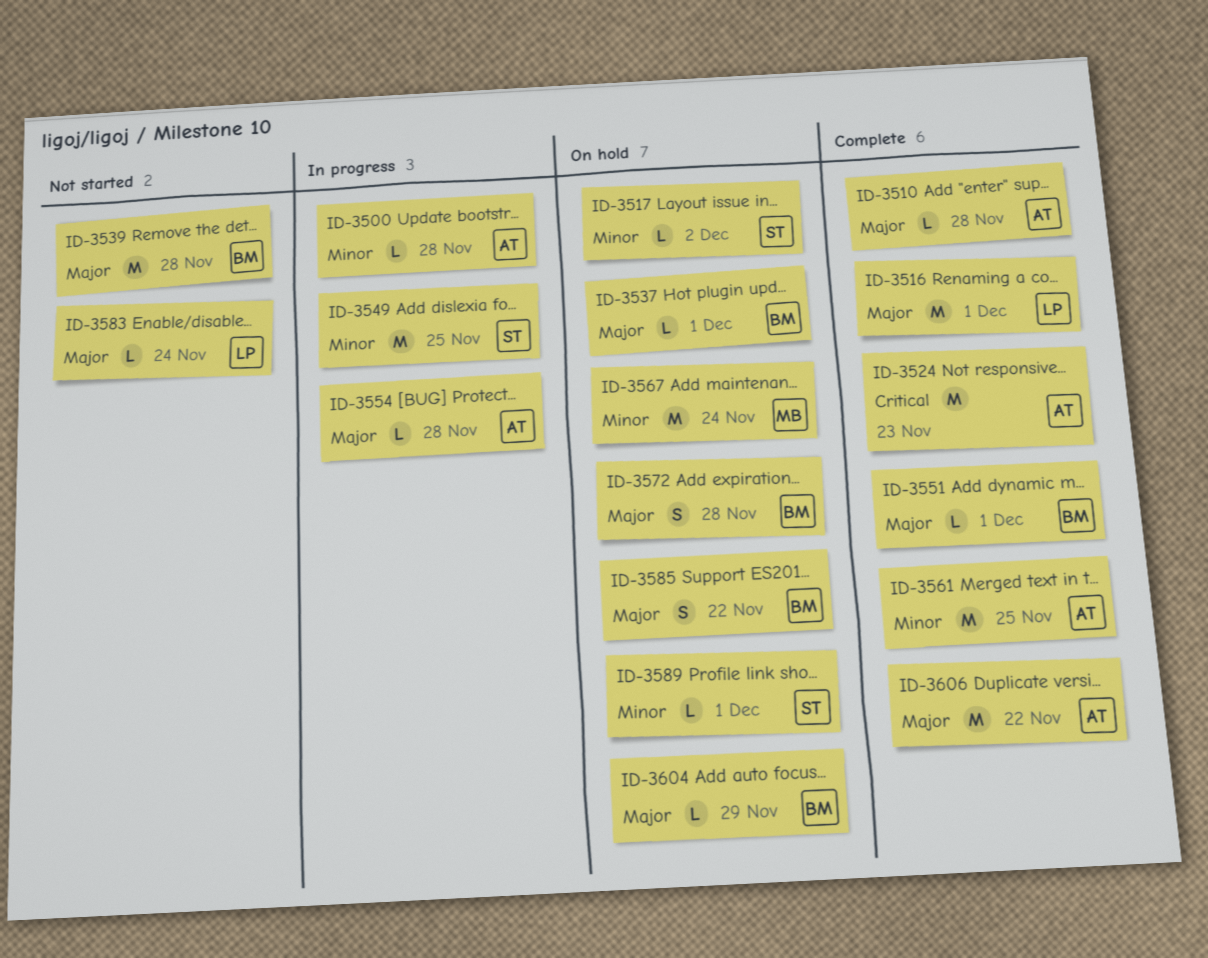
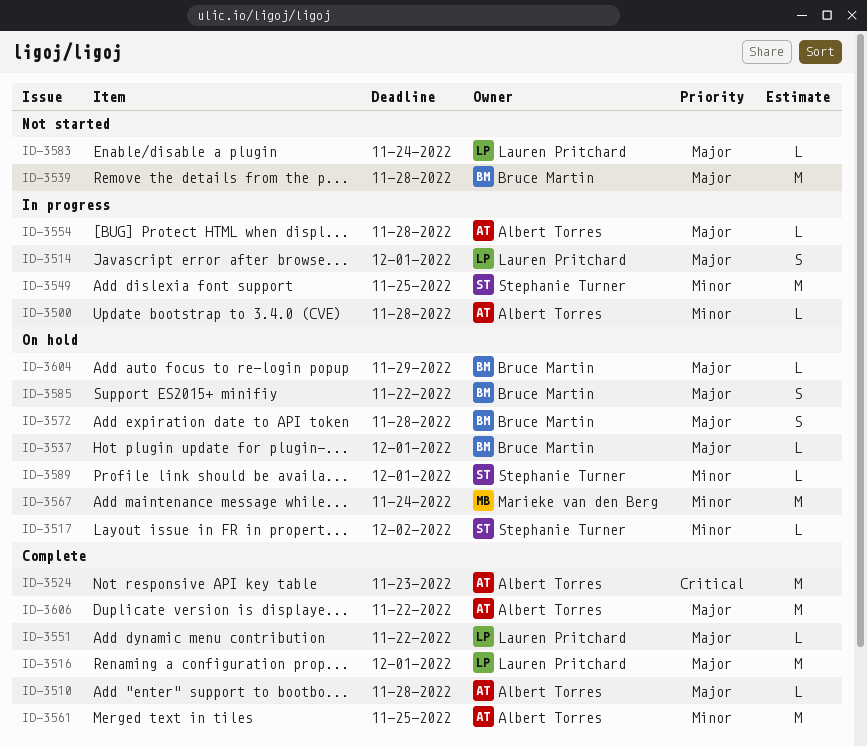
ID-3514: none -> present
ID-3551, owner: Bruce Martin -> Lauren Pritchard
ID-3551, due: Dec 1 -> Nov 22

